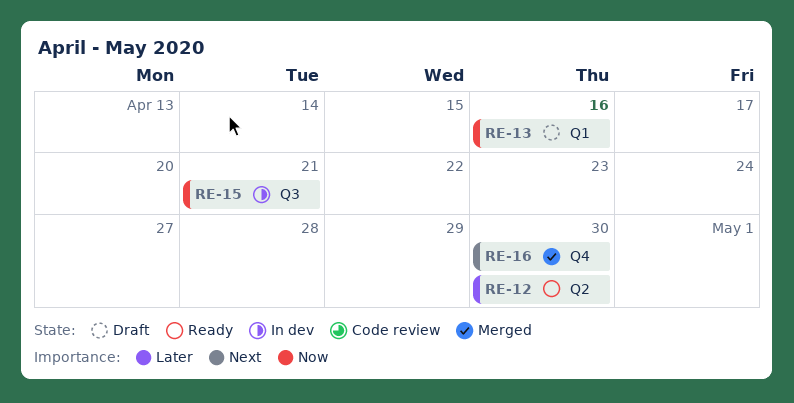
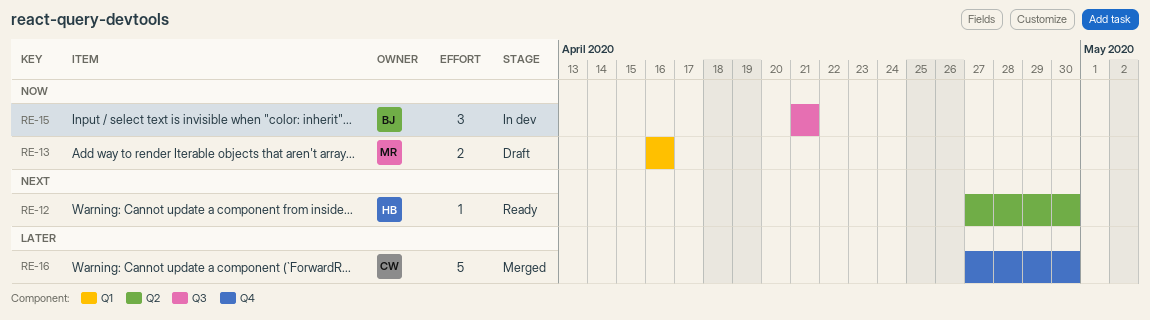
RE-12, priority: Later -> Next
RE-16, priority: Next -> Later

